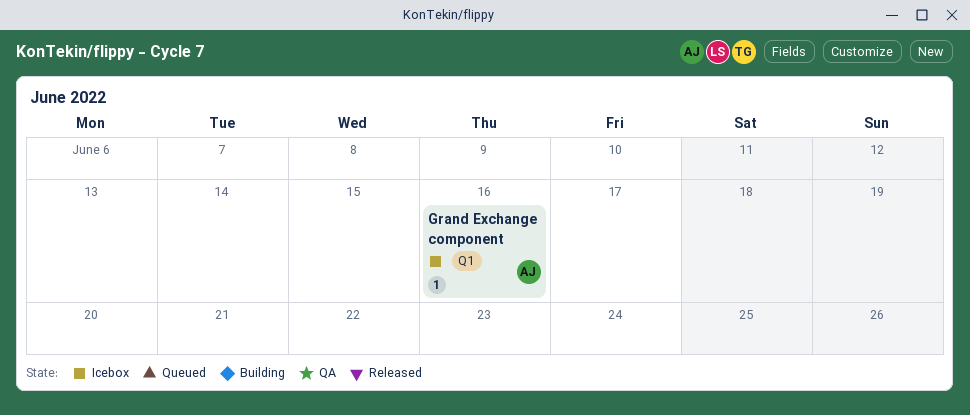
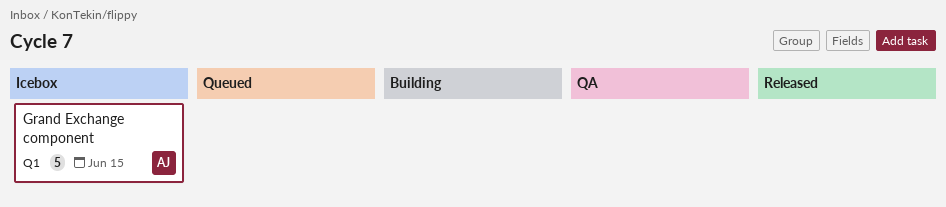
Grand Exchange component, estimate: 1 -> 5
Grand Exchange component, due: Jun 16 -> Jun 15

